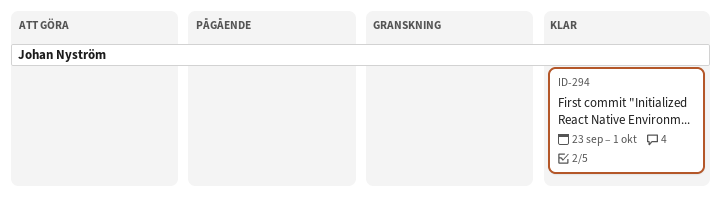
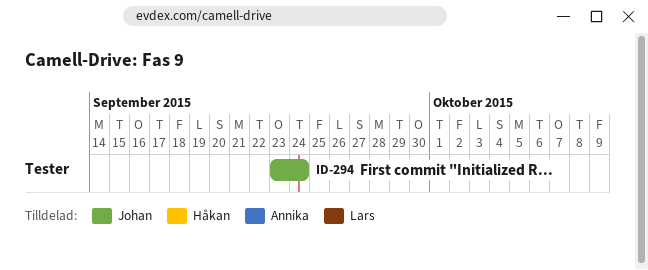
ID-294, due: Oct 1 -> Sep 24

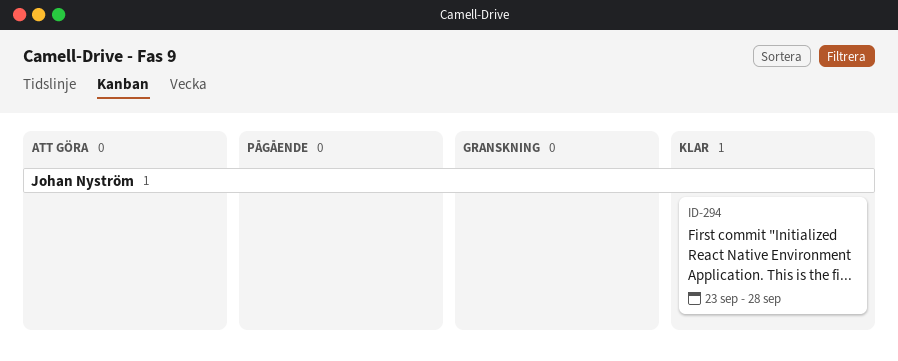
ID-294, due: Sep 24 -> Sep 28

